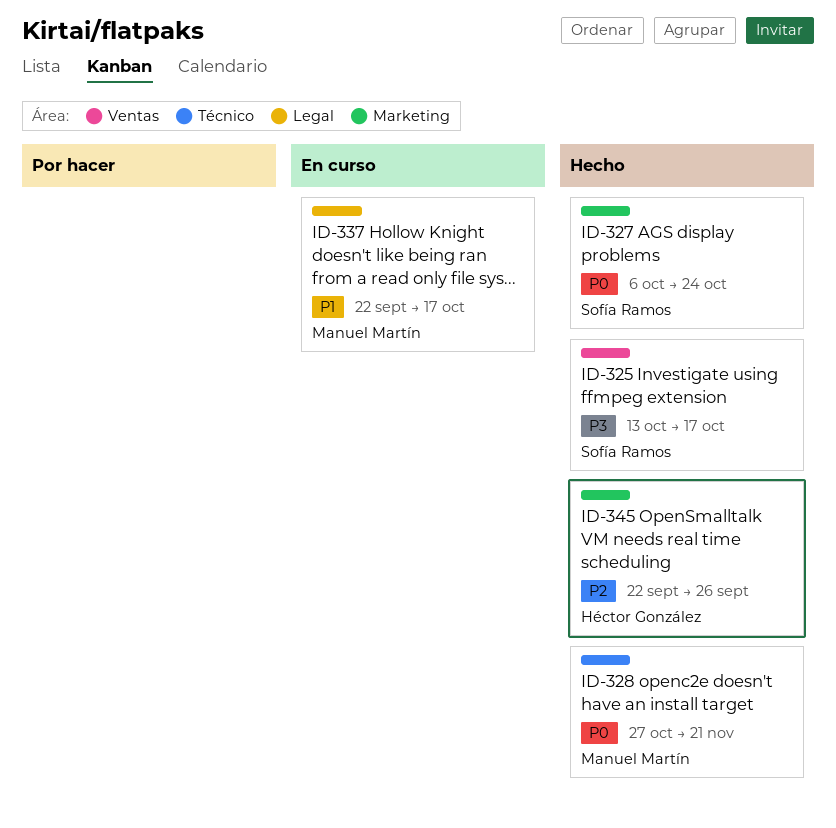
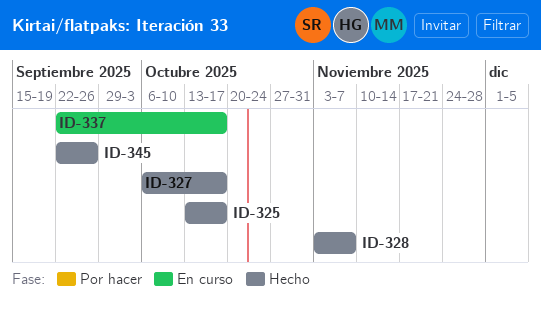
ID-327, due: Oct 24 -> Oct 17
ID-328, start: Oct 27 -> Nov 3
ID-328, due: Nov 21 -> Nov 7

